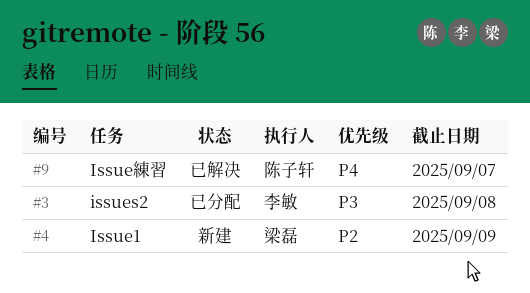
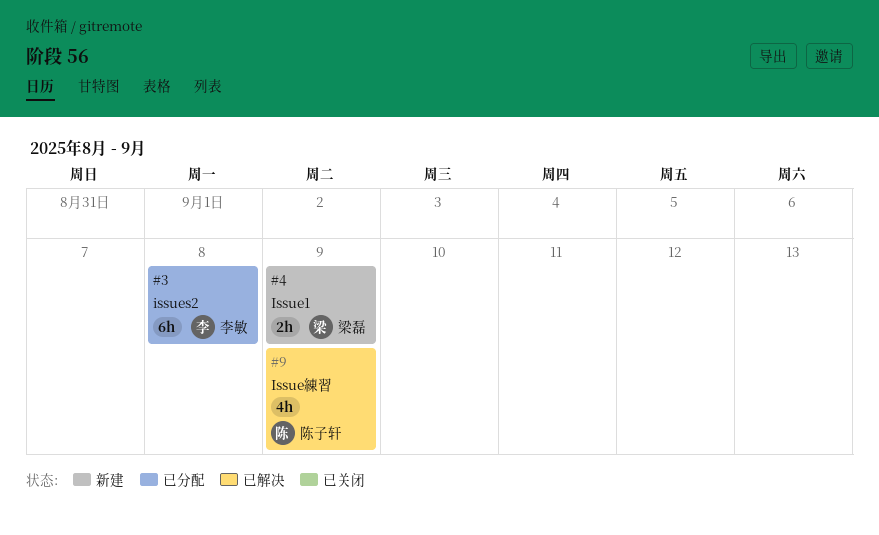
#9, due: Sep 7 -> Sep 9

